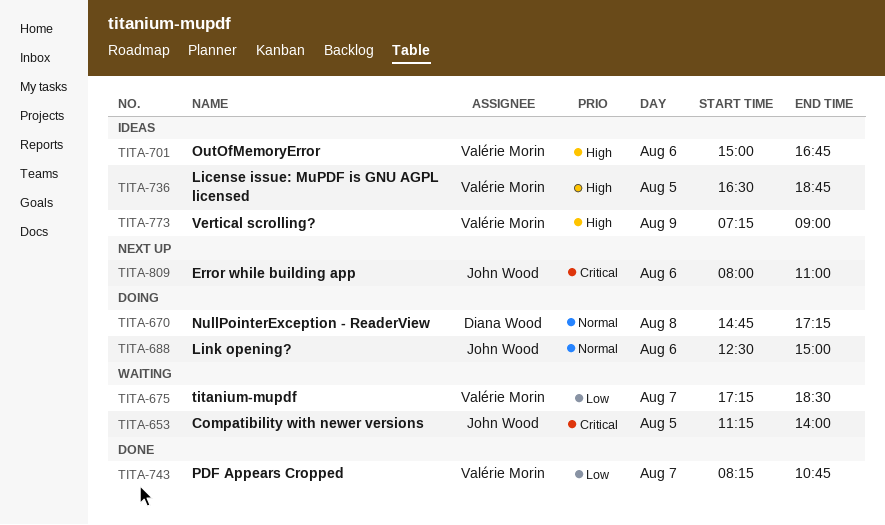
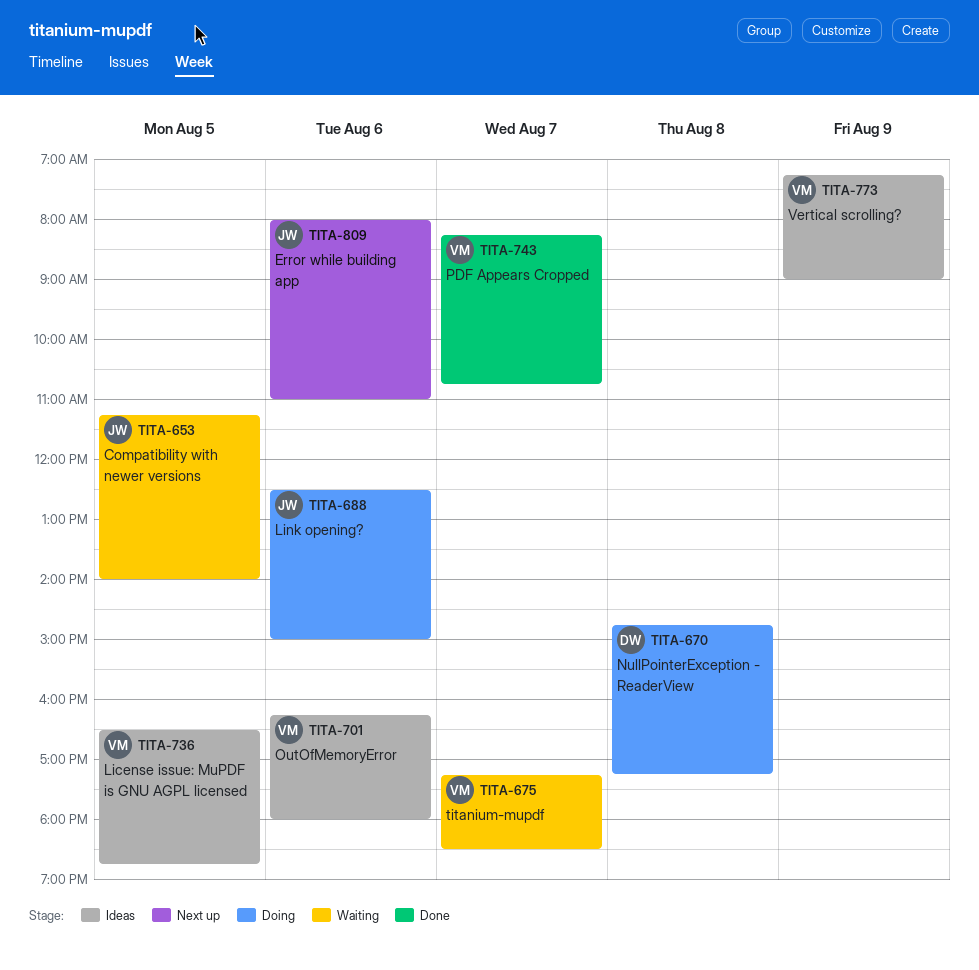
TITA-701, begins: 15:00 -> 16:15
TITA-701, ends: 16:45 -> 18:00

